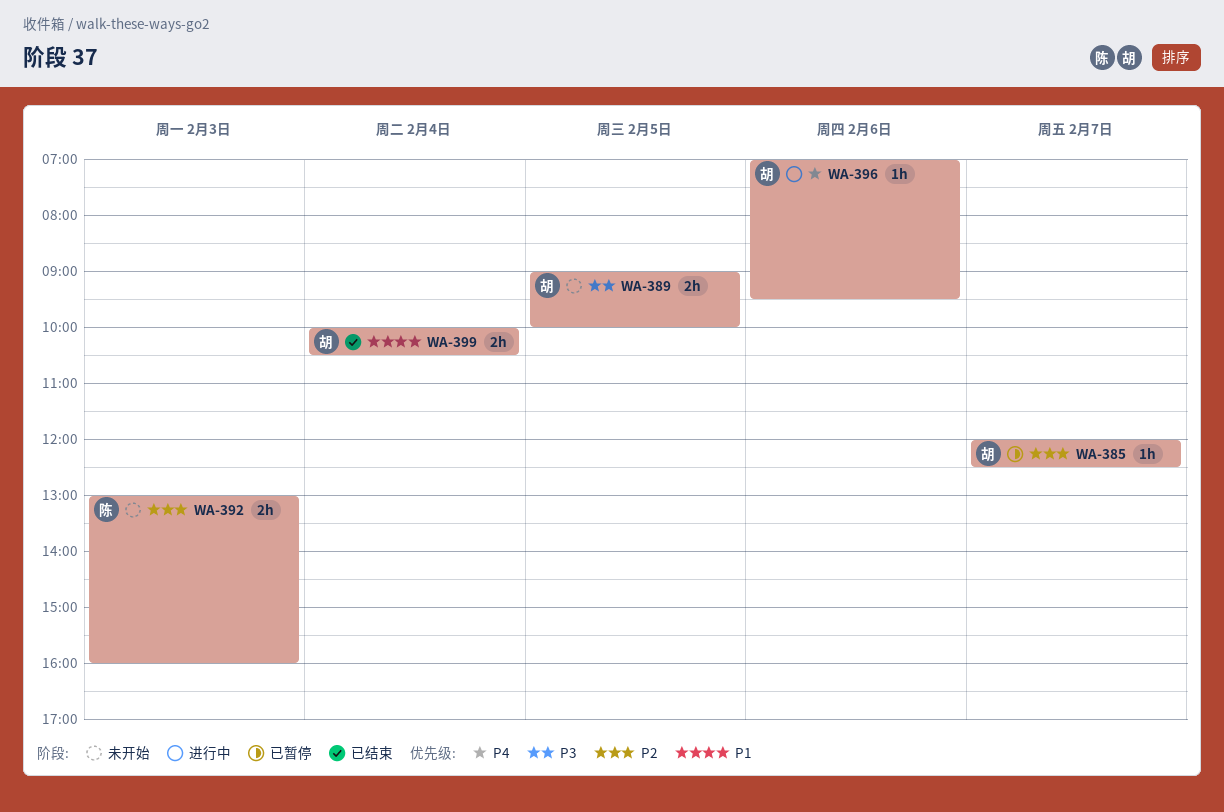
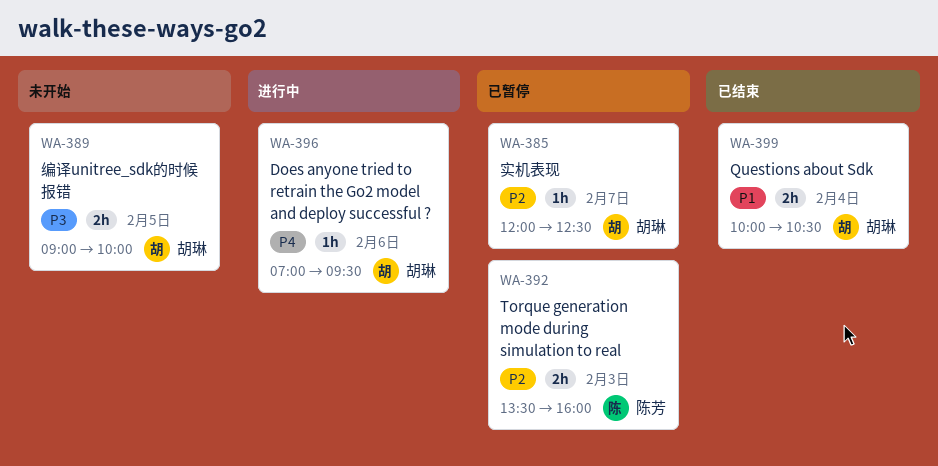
WA-392, status: 未开始 -> 已暂停
WA-392, begins: 13:00 -> 13:30

